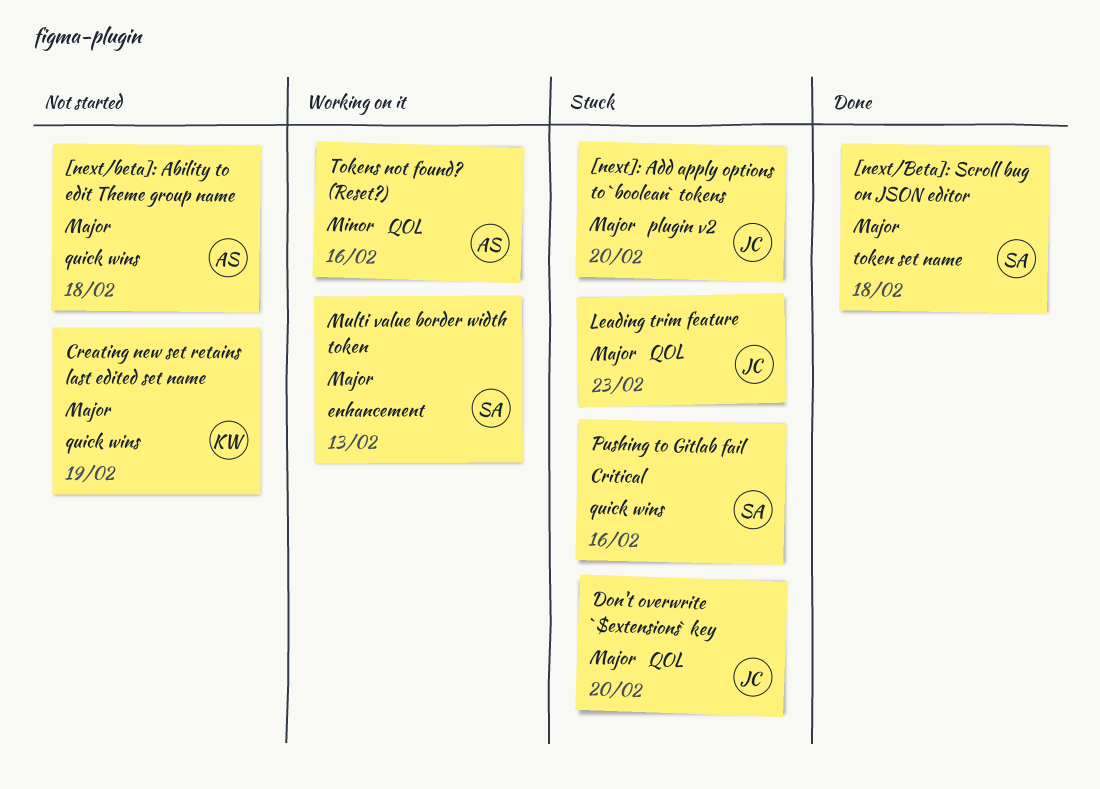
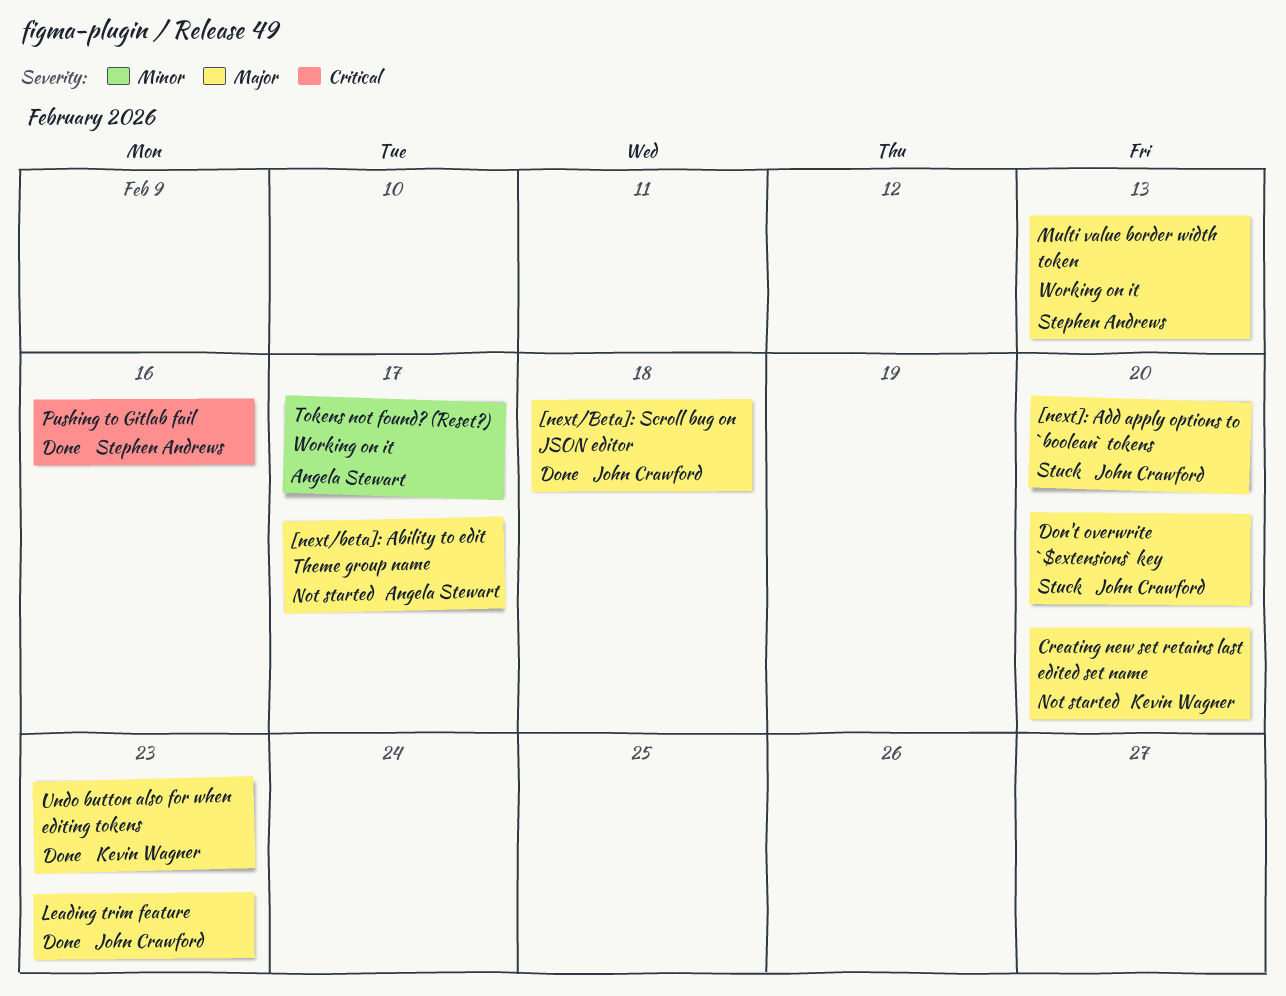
[next/beta]: Ability to edit Theme group name, due: Feb 18 -> Feb 17
[next/Beta]: Scroll bug on JSON editor, owner: Stephen Andrews -> John Crawford
Creating new set retains last edited set name, due: Feb 19 -> Feb 20
Leading trim feature, status: Stuck -> Done
Pushing to Gitlab fail, status: Stuck -> Done
Tokens not found? (Reset?), due: Feb 16 -> Feb 17
Undo button also for when editing tokens: none -> present

